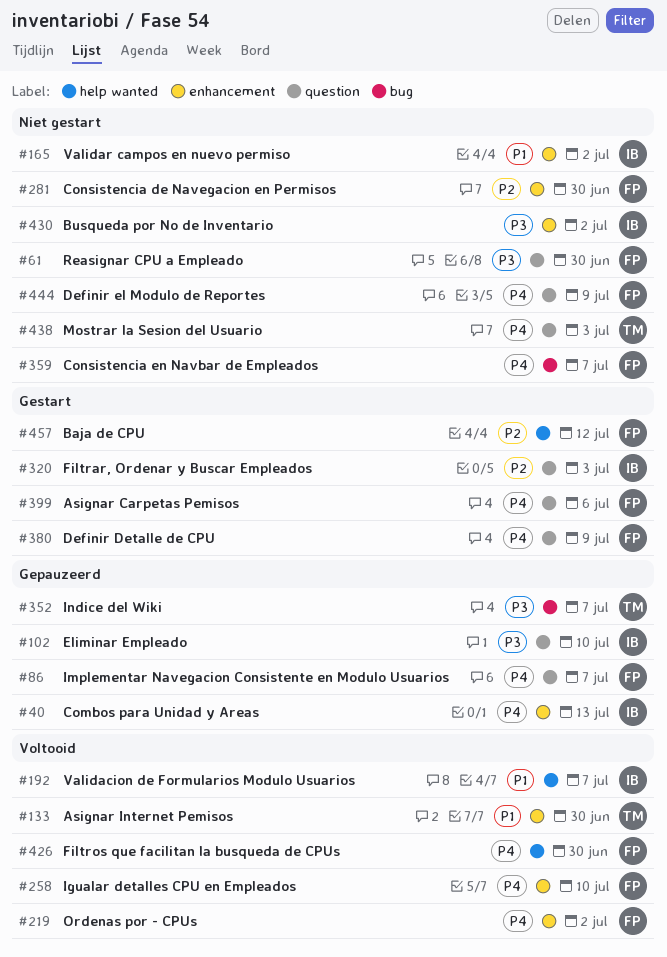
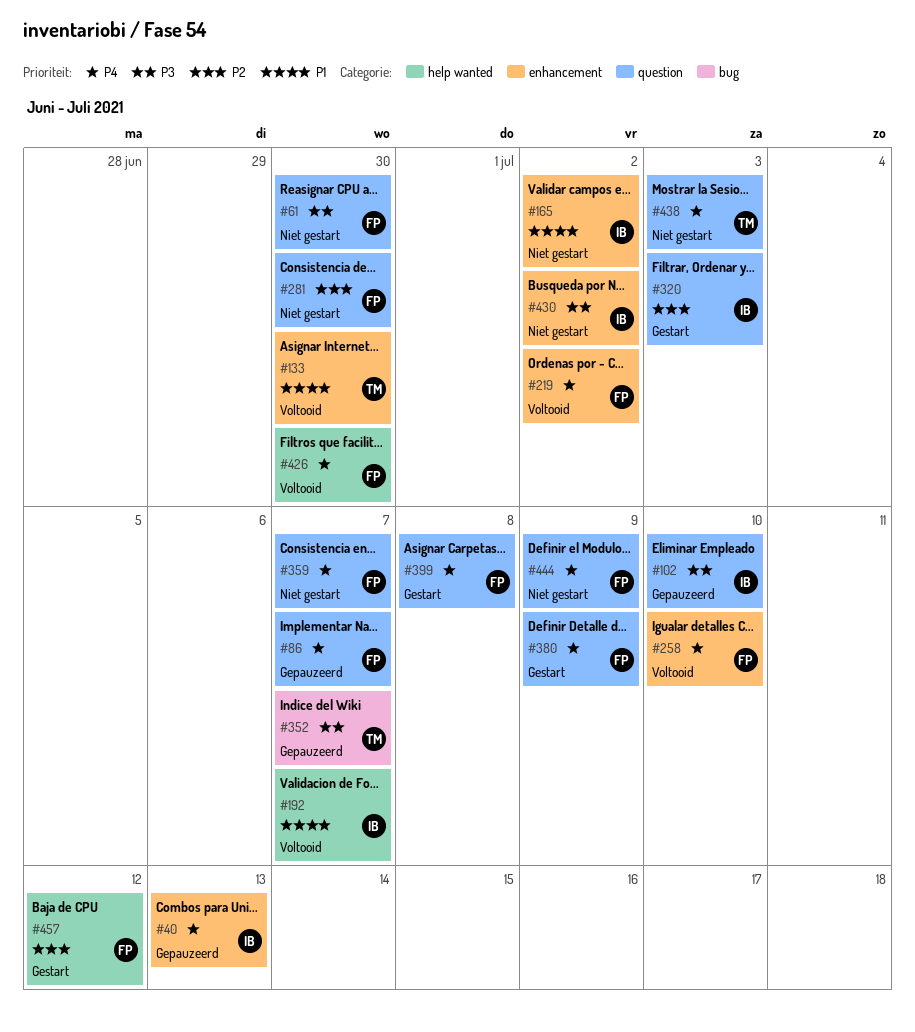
#281, label: enhancement -> question
#359, label: bug -> question
#399, due: Jul 6 -> Jul 8

